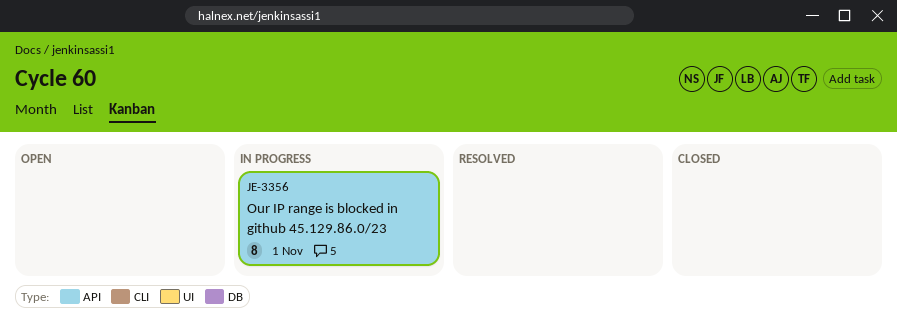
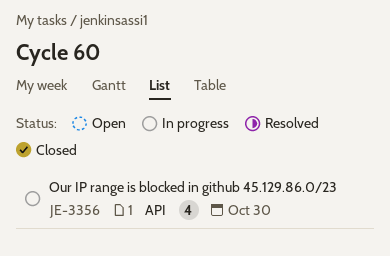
JE-3356, estimate: 8 -> 4
JE-3356, due: Nov 1 -> Oct 30

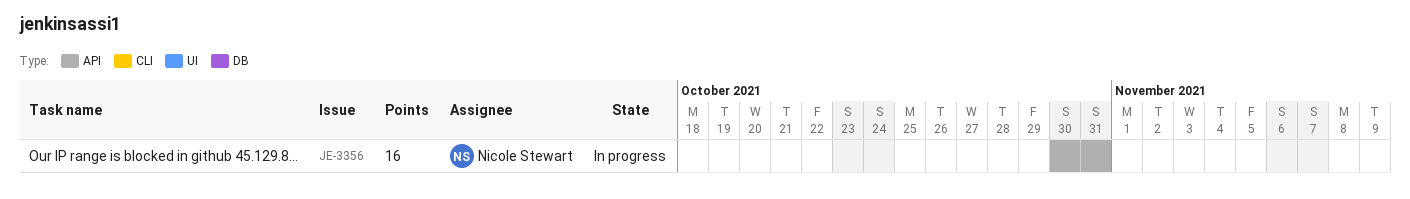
JE-3356, estimate: 4 -> 16
JE-3356, due: Oct 30 -> Oct 31

